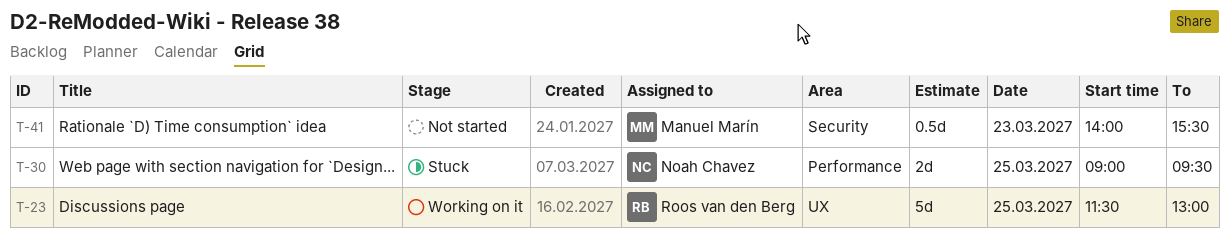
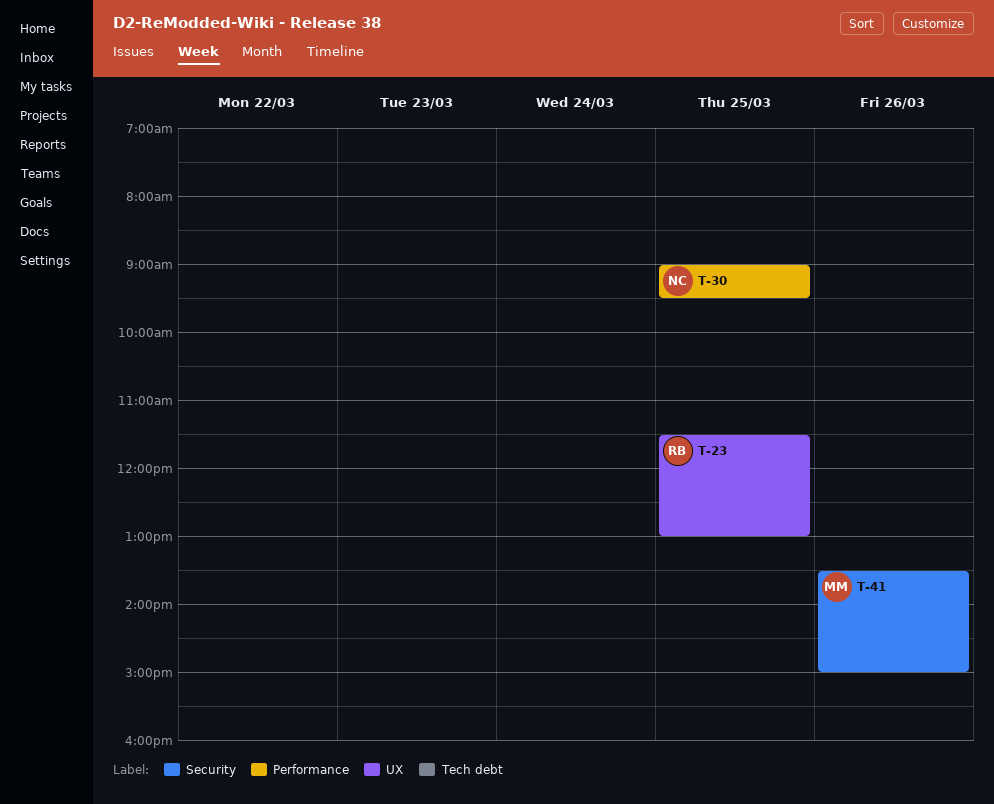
T-41, day: Mar 23 -> Mar 26
T-41, begins: 14:00 -> 13:30
T-41, ends: 15:30 -> 15:00

